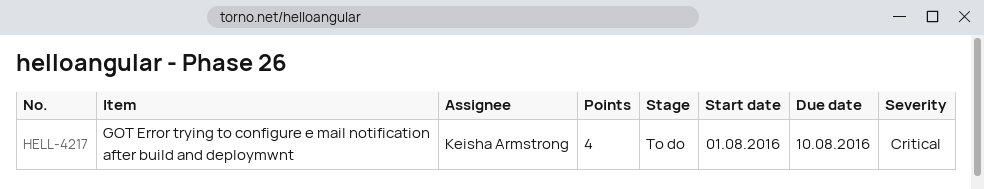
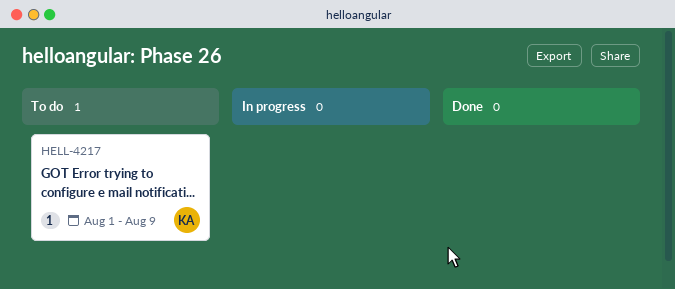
HELL-4217, estimate: 4 -> 1
HELL-4217, due: Aug 10 -> Aug 9

